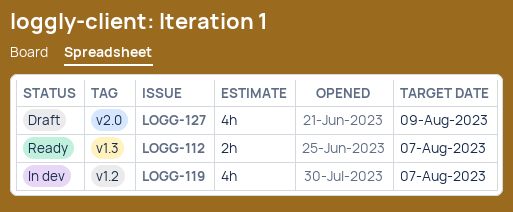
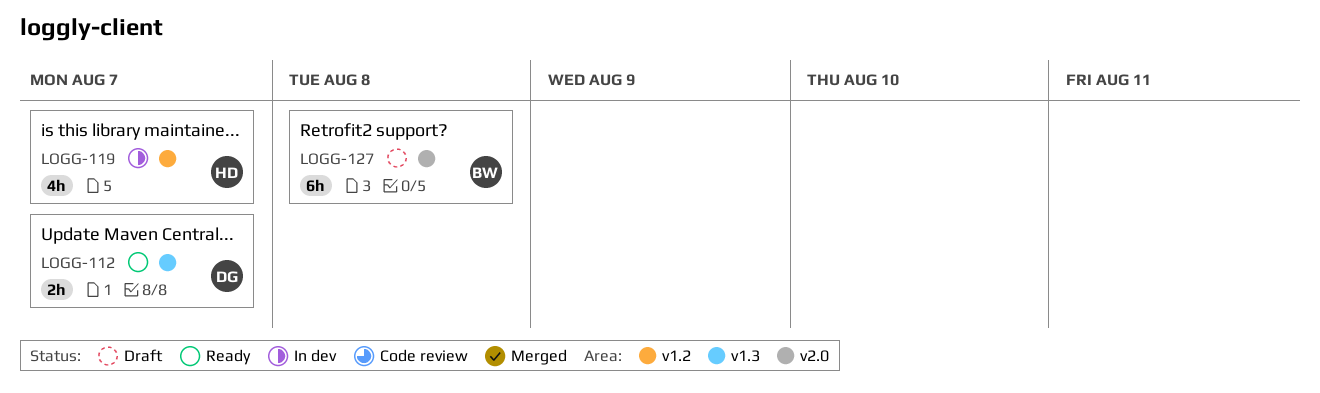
LOGG-127, estimate: 4h -> 6h
LOGG-127, due: Aug 9 -> Aug 8

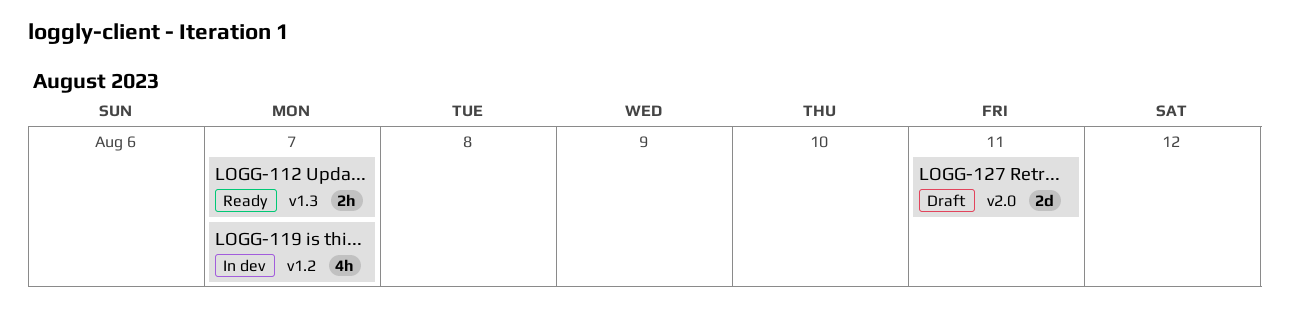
LOGG-127, estimate: 6h -> 2d
LOGG-127, due: Aug 8 -> Aug 11

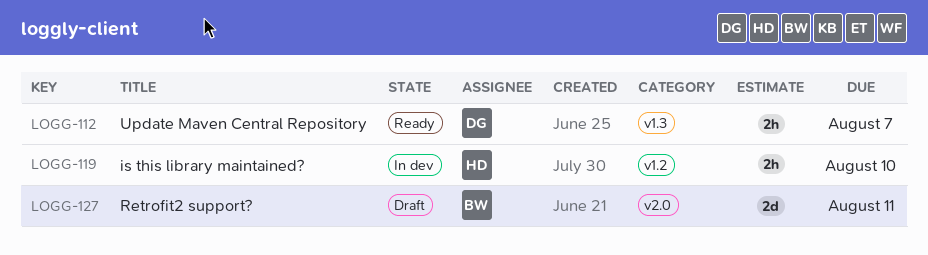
LOGG-119, estimate: 4h -> 2h
LOGG-119, due: Aug 7 -> Aug 10

